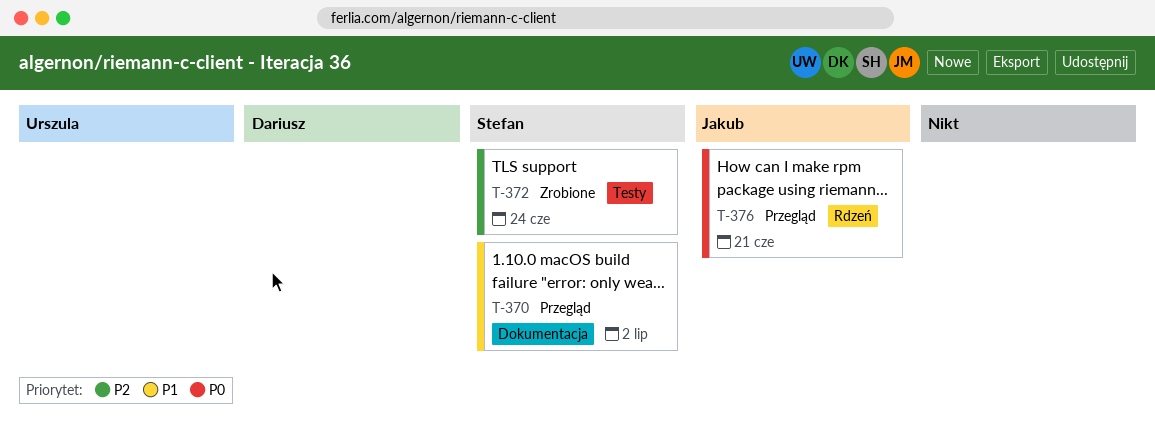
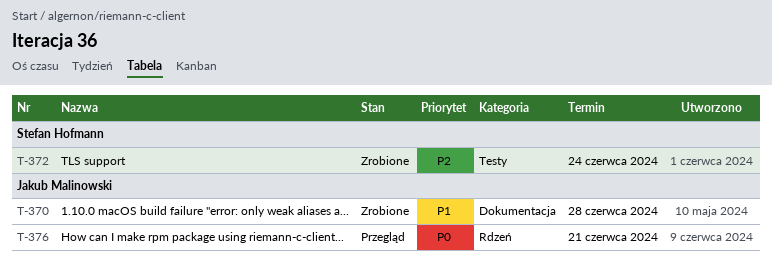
T-370, status: Przegląd -> Zrobione
T-370, owner: Stefan Hofmann -> Jakub Malinowski
T-370, due: Jul 2 -> Jun 28

